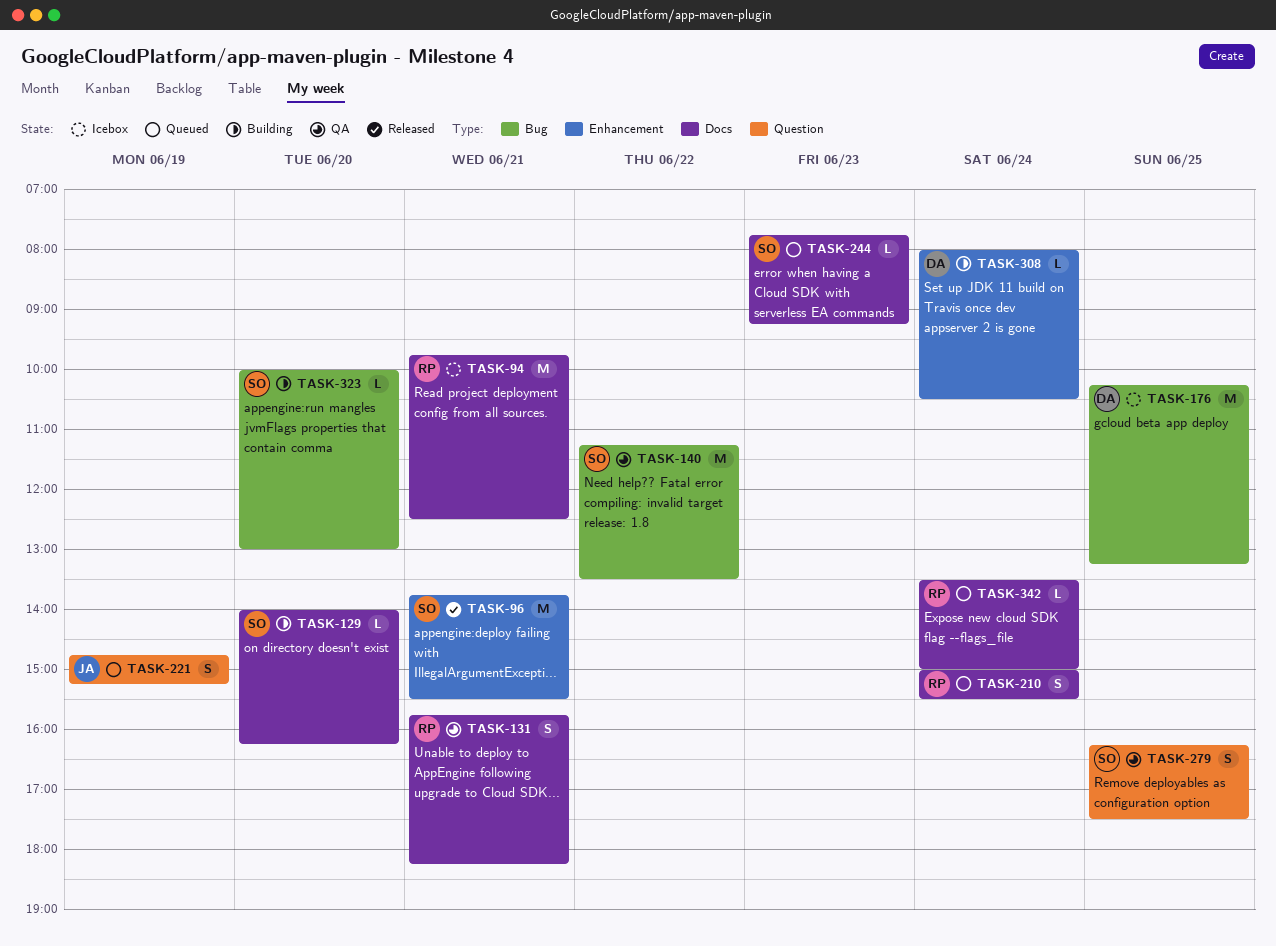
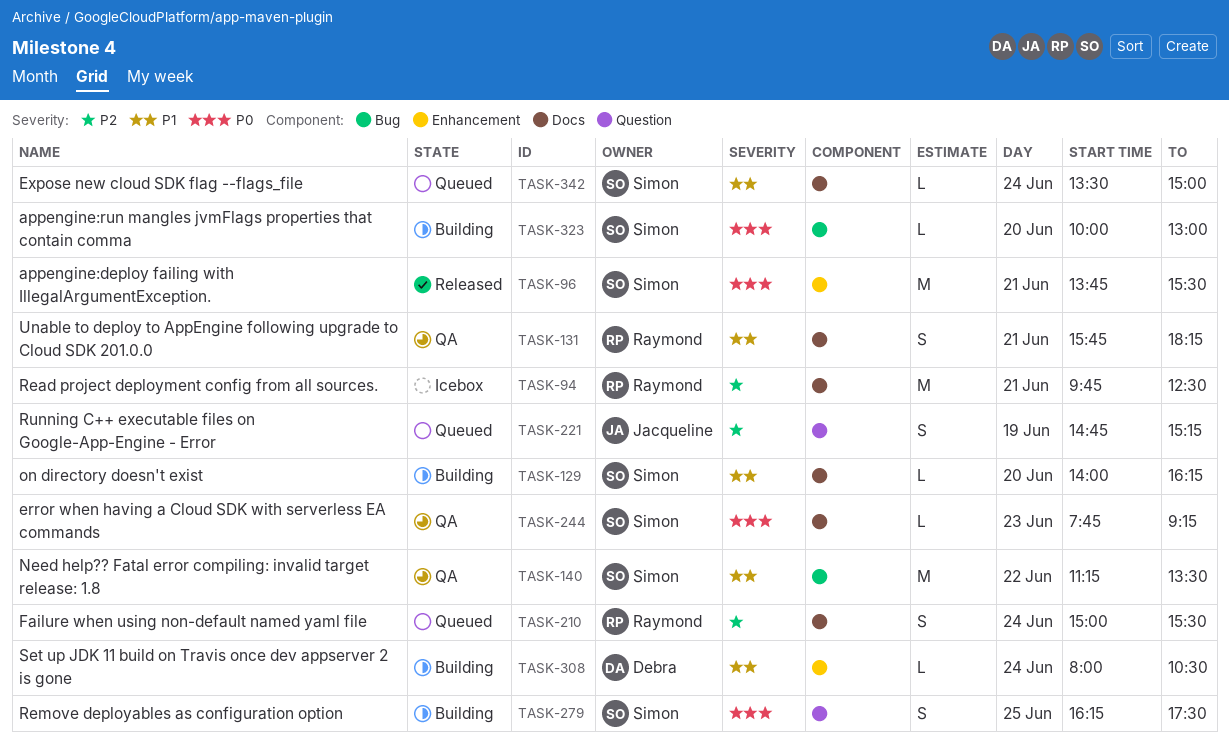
TASK-176: present -> none
TASK-244, status: Queued -> QA
TASK-279, status: QA -> Building
TASK-342, owner: Raymond -> Simon

